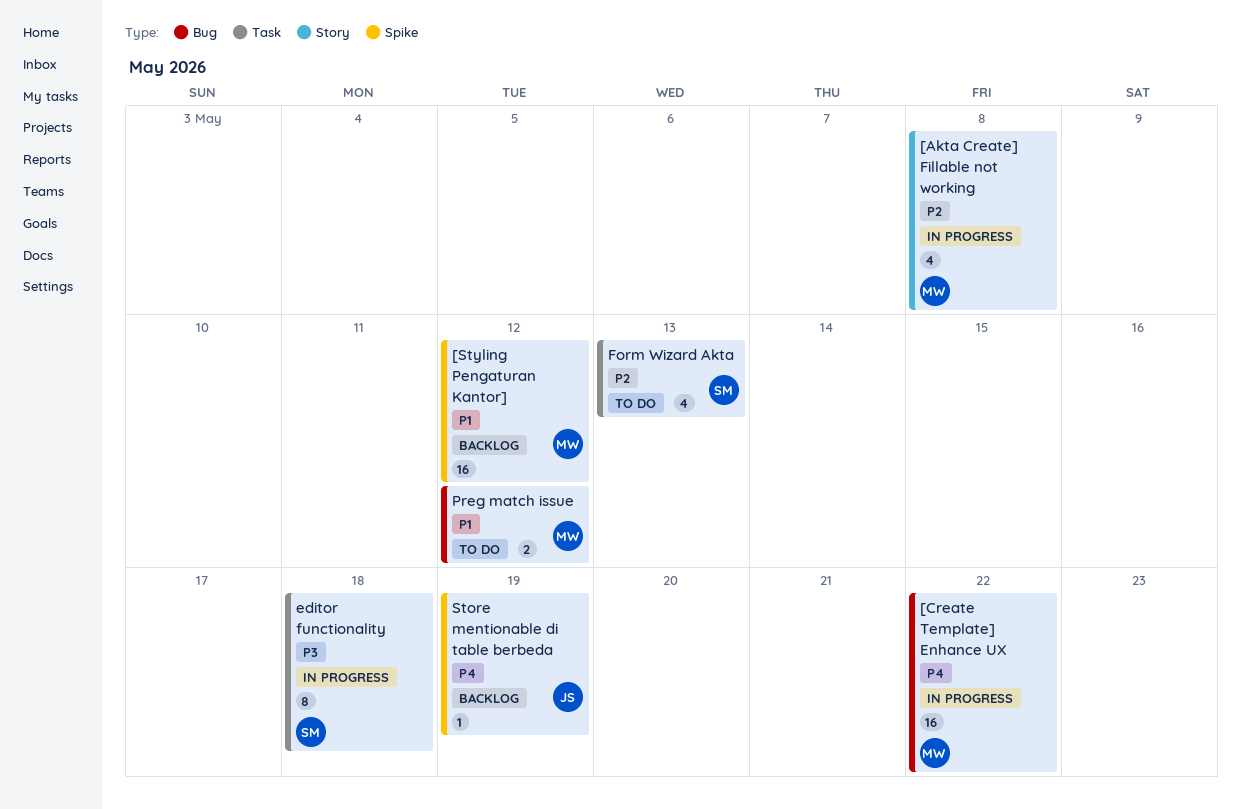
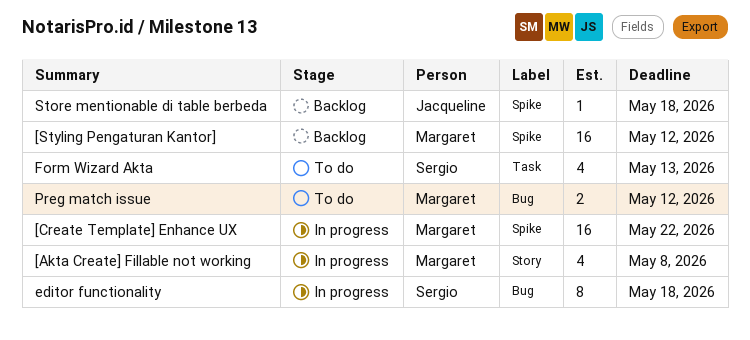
[Create Template] Enhance UX, label: Bug -> Spike
editor functionality, label: Task -> Bug
Store mentionable di table berbeda, due: May 19 -> May 18

